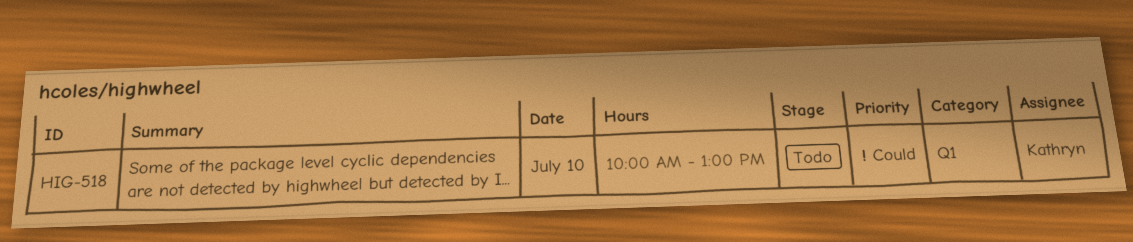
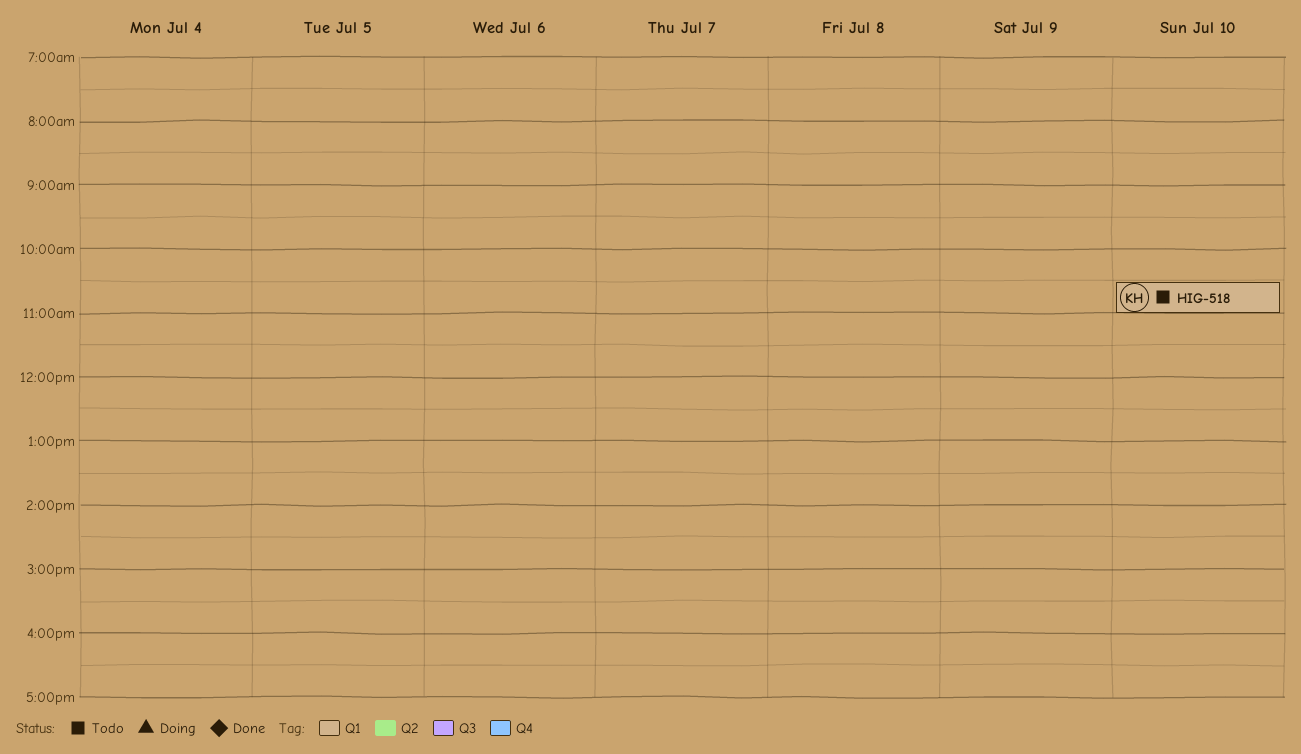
HIG-518, begins: 10:00 -> 10:30
HIG-518, ends: 13:00 -> 11:00

